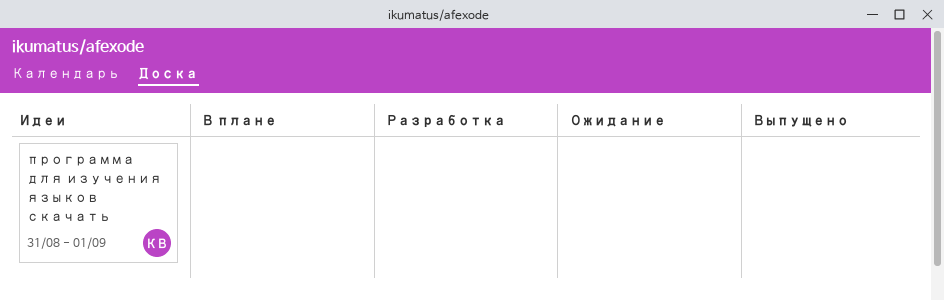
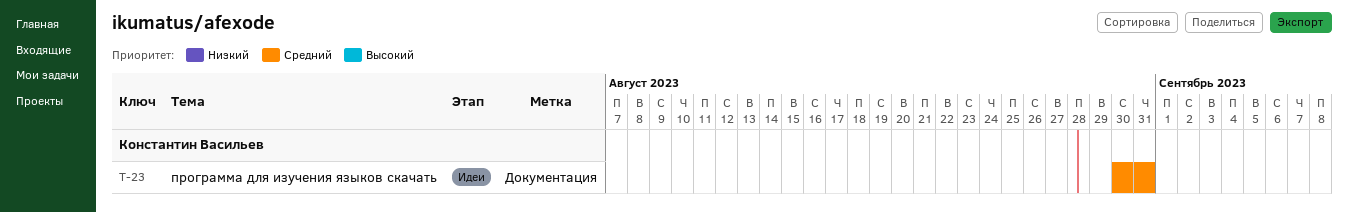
программа для изучения языков скачать, start: Aug 31 -> Aug 30
программа для изучения языков скачать, due: Sep 1 -> Aug 31

